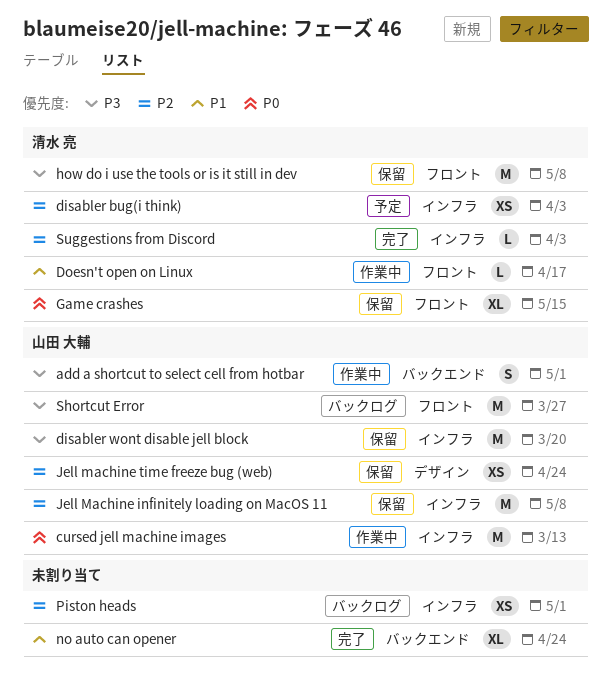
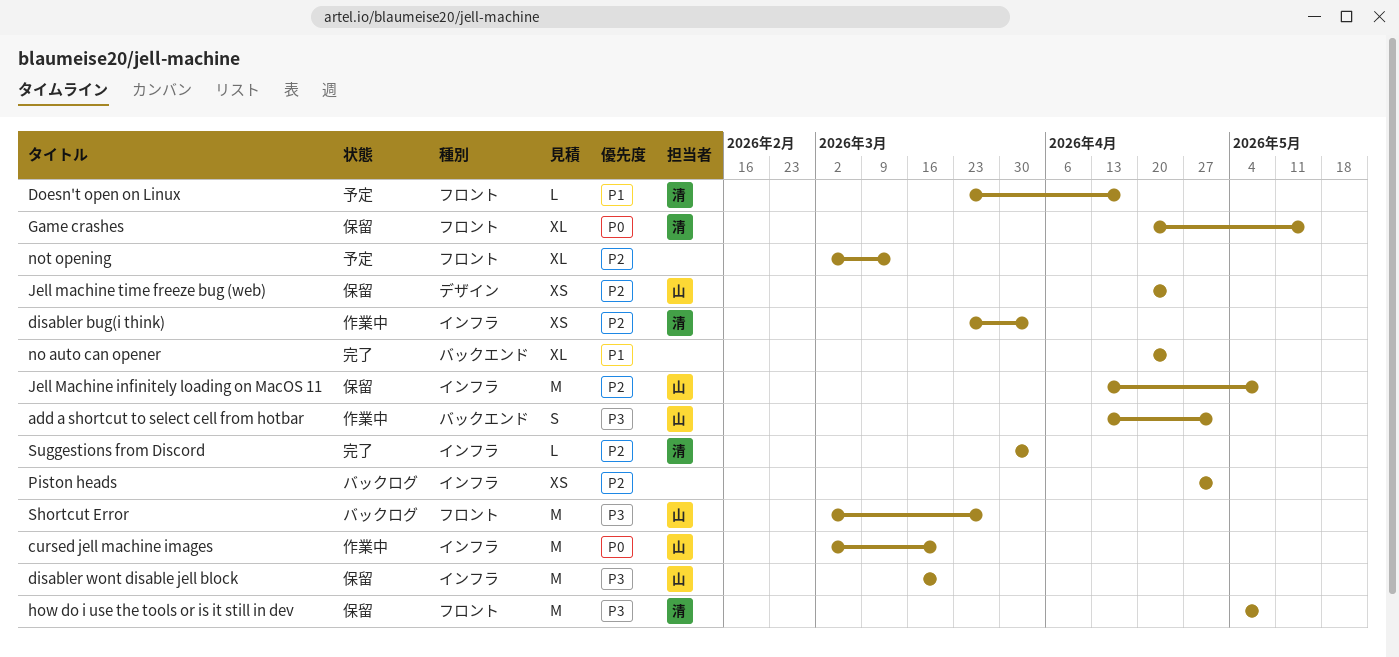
cursed jell machine images, due: Mar 13 -> Mar 20
disabler bug(i think), status: 予定 -> 作業中
Doesn't open on Linux, status: 作業中 -> 予定
not opening: none -> present

